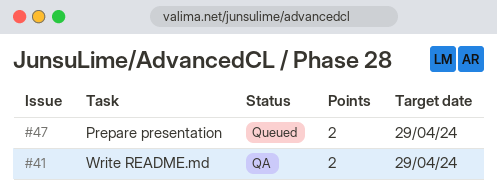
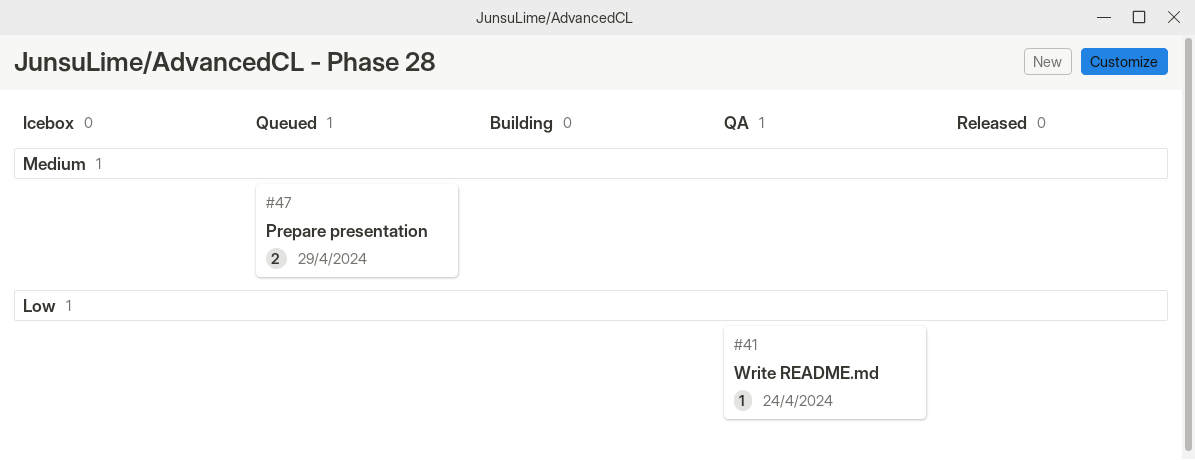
#41, estimate: 2 -> 1
#41, due: Apr 29 -> Apr 24

